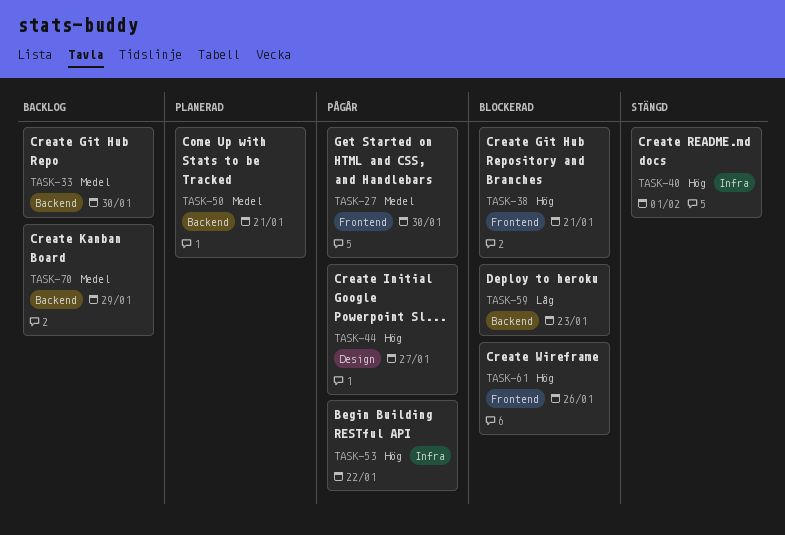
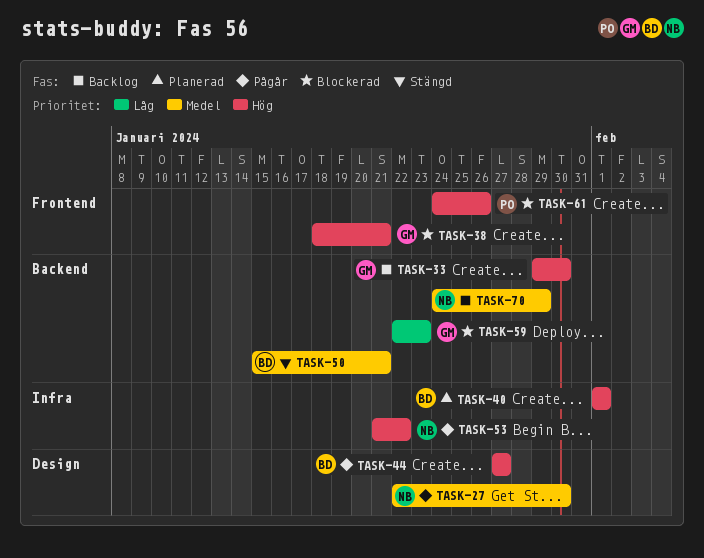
TASK-27, label: Frontend -> Design
TASK-33, priority: Medel -> Hög
TASK-40, status: Stängd -> Planerad
TASK-50, status: Planerad -> Stängd

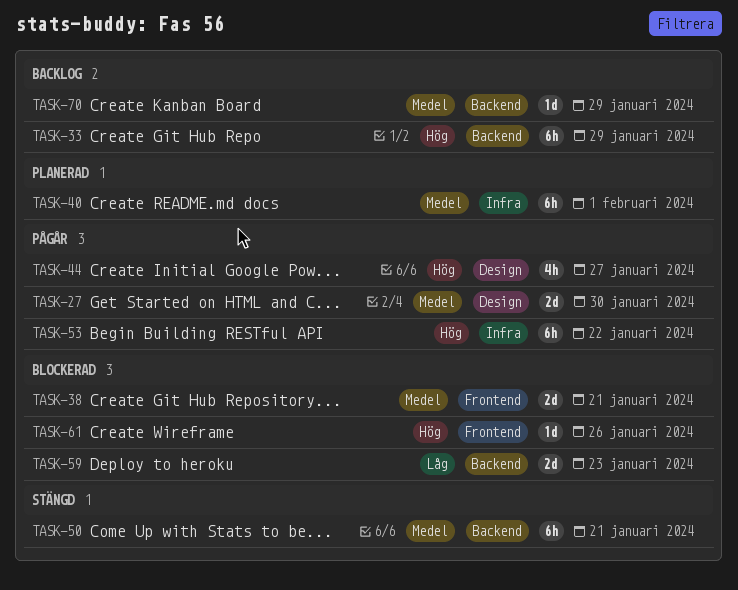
TASK-33, due: Jan 30 -> Jan 29
TASK-38, priority: Hög -> Medel
TASK-40, priority: Hög -> Medel

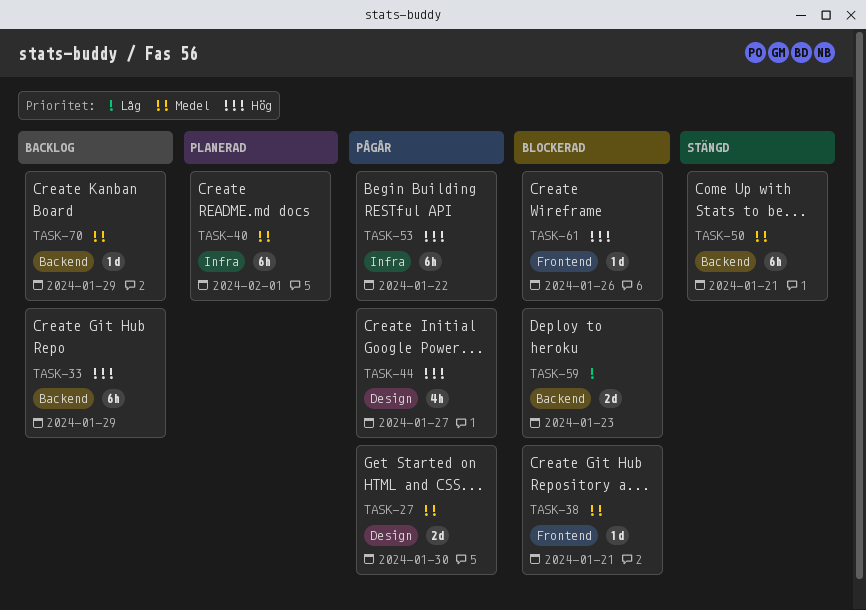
TASK-38, estimate: 2d -> 1d

